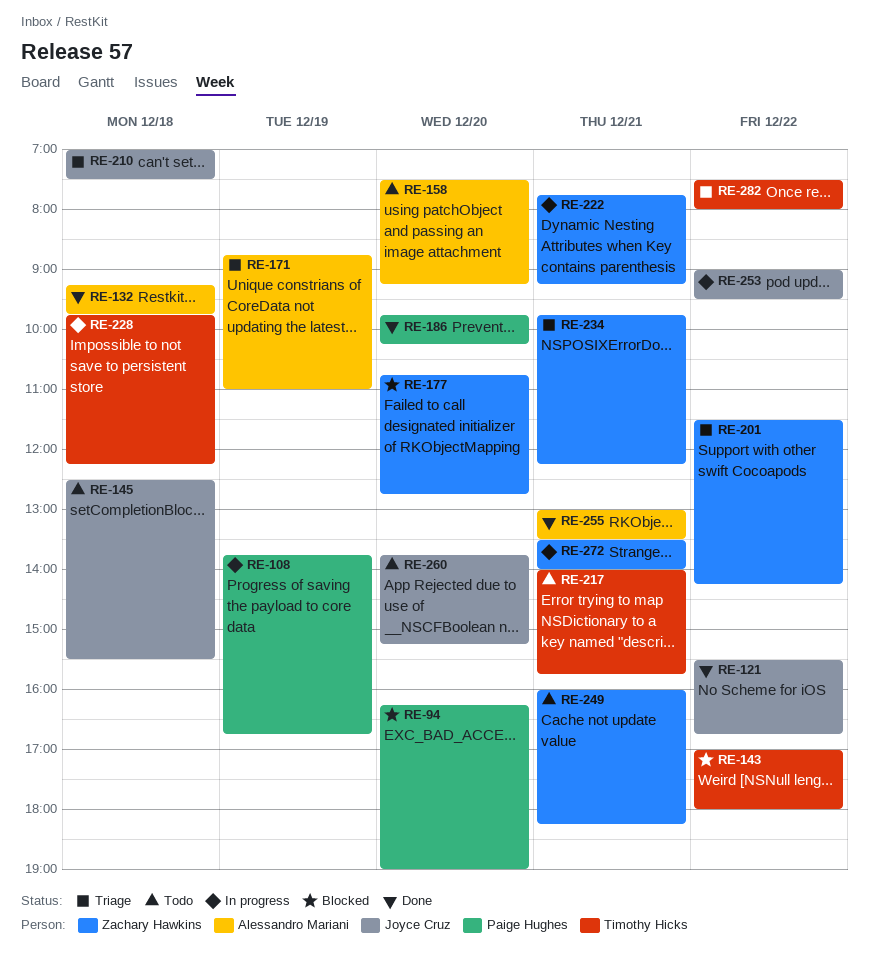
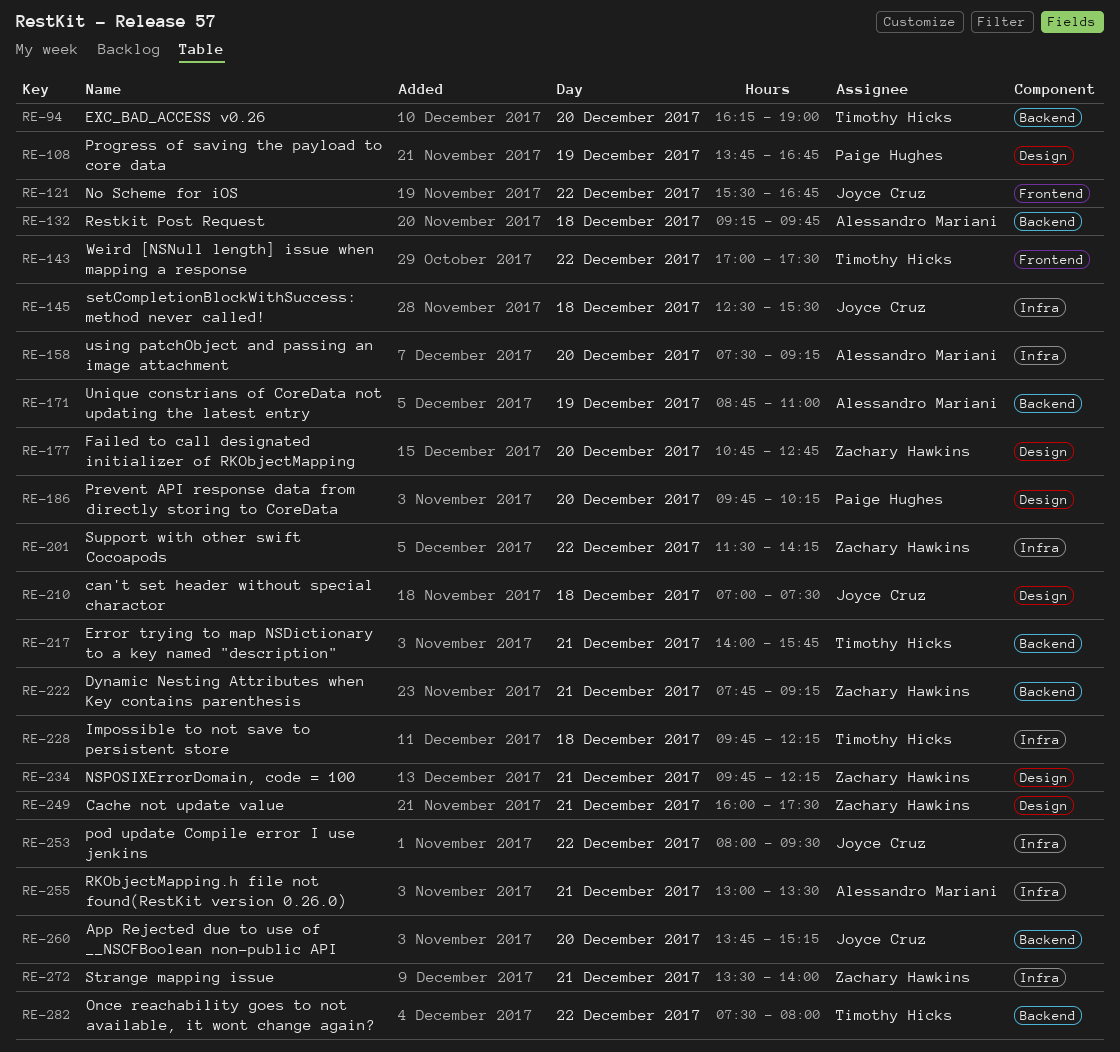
RE-94, owner: Paige Hughes -> Timothy Hicks
RE-143, ends: 18:00 -> 17:30
RE-249, ends: 18:15 -> 17:30
RE-253, begins: 09:00 -> 08:00

